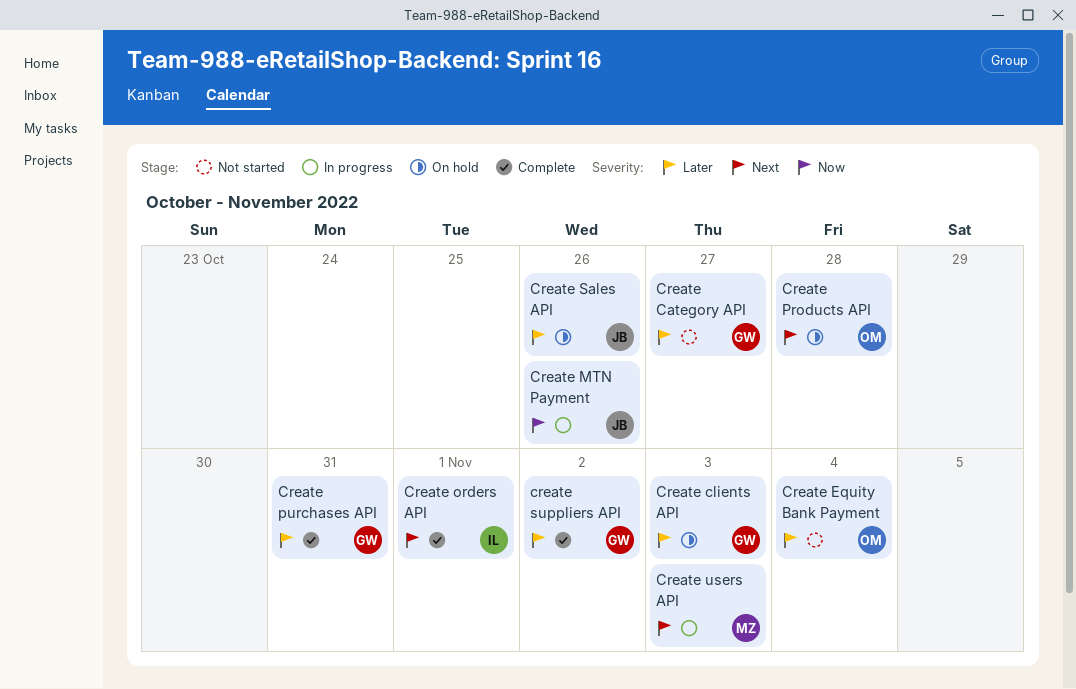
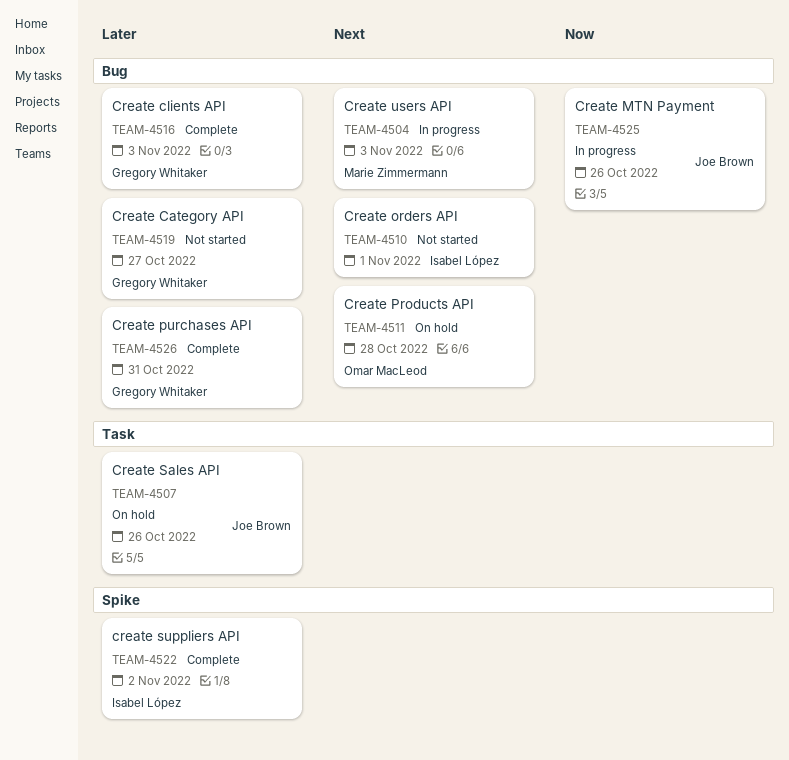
Create clients API, status: On hold -> Complete
Create Equity Bank Payment: present -> none
Create orders API, status: Complete -> Not started
create suppliers API, owner: Gregory Whitaker -> Isabel López

